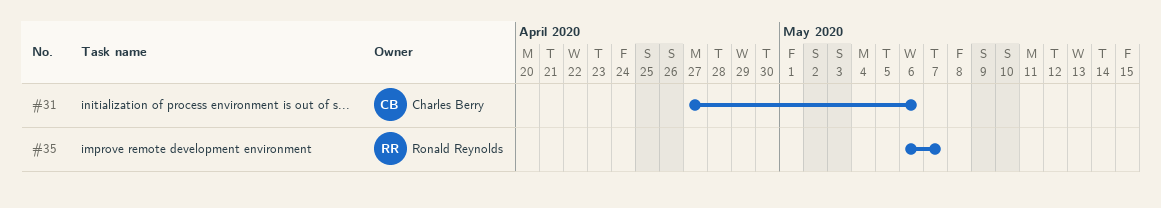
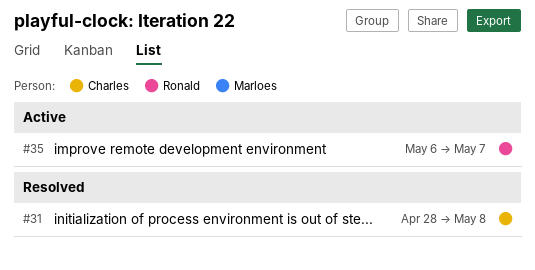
#31, start: Apr 27 -> Apr 28
#31, due: May 6 -> May 8

